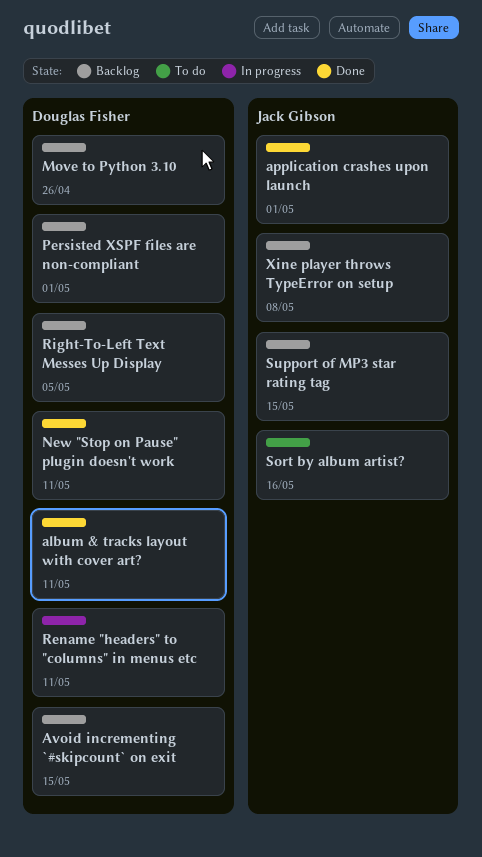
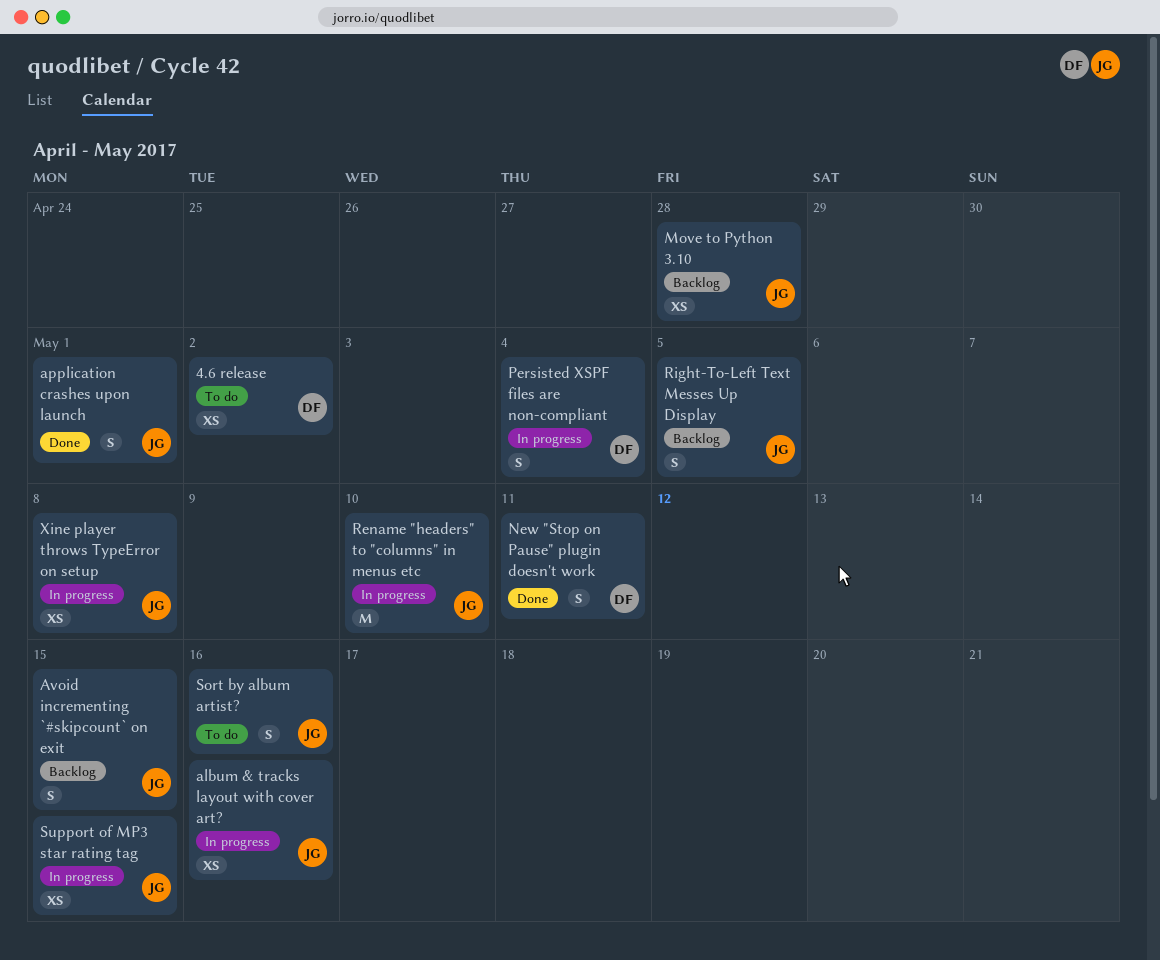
4.6 release: none -> present
album & tracks layout with cover art?, status: Done -> In progress
album & tracks layout with cover art?, owner: Douglas Fisher -> Jack Gibson
album & tracks layout with cover art?, due: May 11 -> May 16
Avoid incrementing `#skipcount` on exit, owner: Douglas Fisher -> Jack Gibson
Move to Python 3.10, owner: Douglas Fisher -> Jack Gibson
Move to Python 3.10, due: Apr 26 -> Apr 28
Persisted XSPF files are non-compliant, status: Backlog -> In progress
Persisted XSPF files are non-compliant, due: May 1 -> May 4
Rename "headers" to "columns" in menus etc, owner: Douglas Fisher -> Jack Gibson
Rename "headers" to "columns" in menus etc, due: May 11 -> May 10
Right-To-Left Text Messes Up Display, owner: Douglas Fisher -> Jack Gibson
Support of MP3 star rating tag, status: Backlog -> In progress
Xine player throws TypeError on setup, status: Backlog -> In progress

